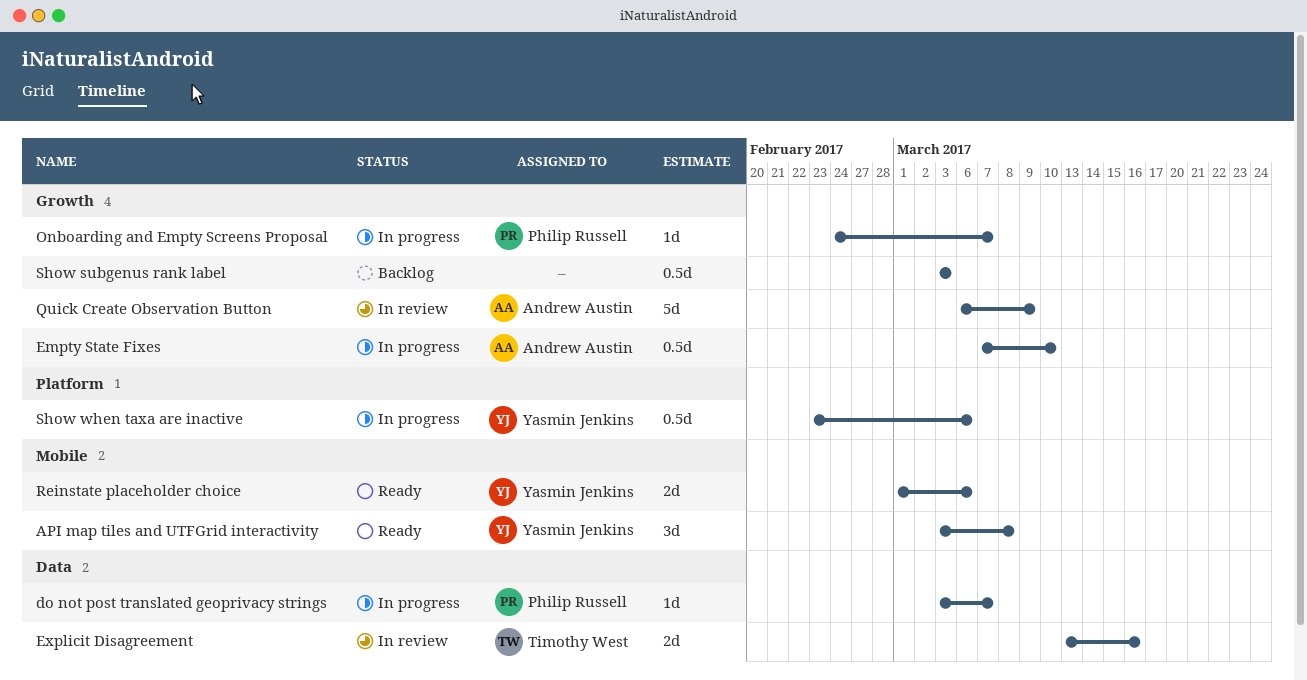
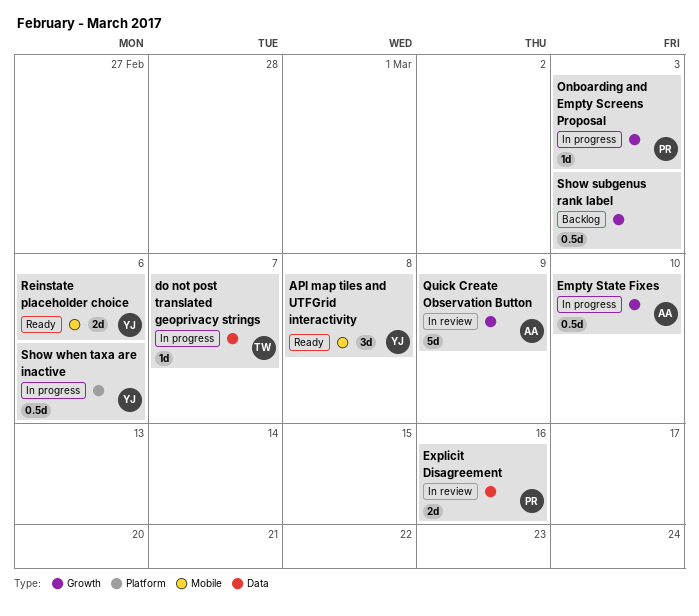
do not post translated geoprivacy strings, owner: Philip Russell -> Timothy West
Explicit Disagreement, owner: Timothy West -> Philip Russell
Onboarding and Empty Screens Proposal, due: Mar 7 -> Mar 3

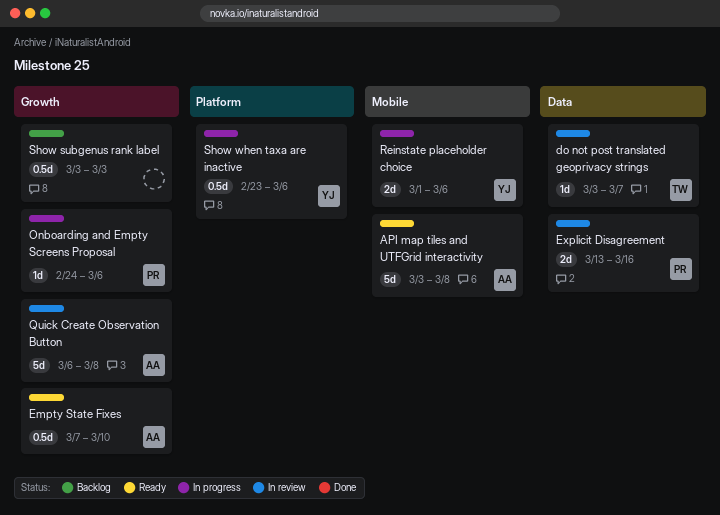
API map tiles and UTFGrid interactivity, owner: YJ -> AA
API map tiles and UTFGrid interactivity, estimate: 3d -> 5d
do not post translated geoprivacy strings, status: In progress -> In review
Empty State Fixes, status: In progress -> Ready
Onboarding and Empty Screens Proposal, due: Mar 3 -> Mar 6
Quick Create Observation Button, due: Mar 9 -> Mar 8
Reinstate placeholder choice, status: Ready -> In progress

